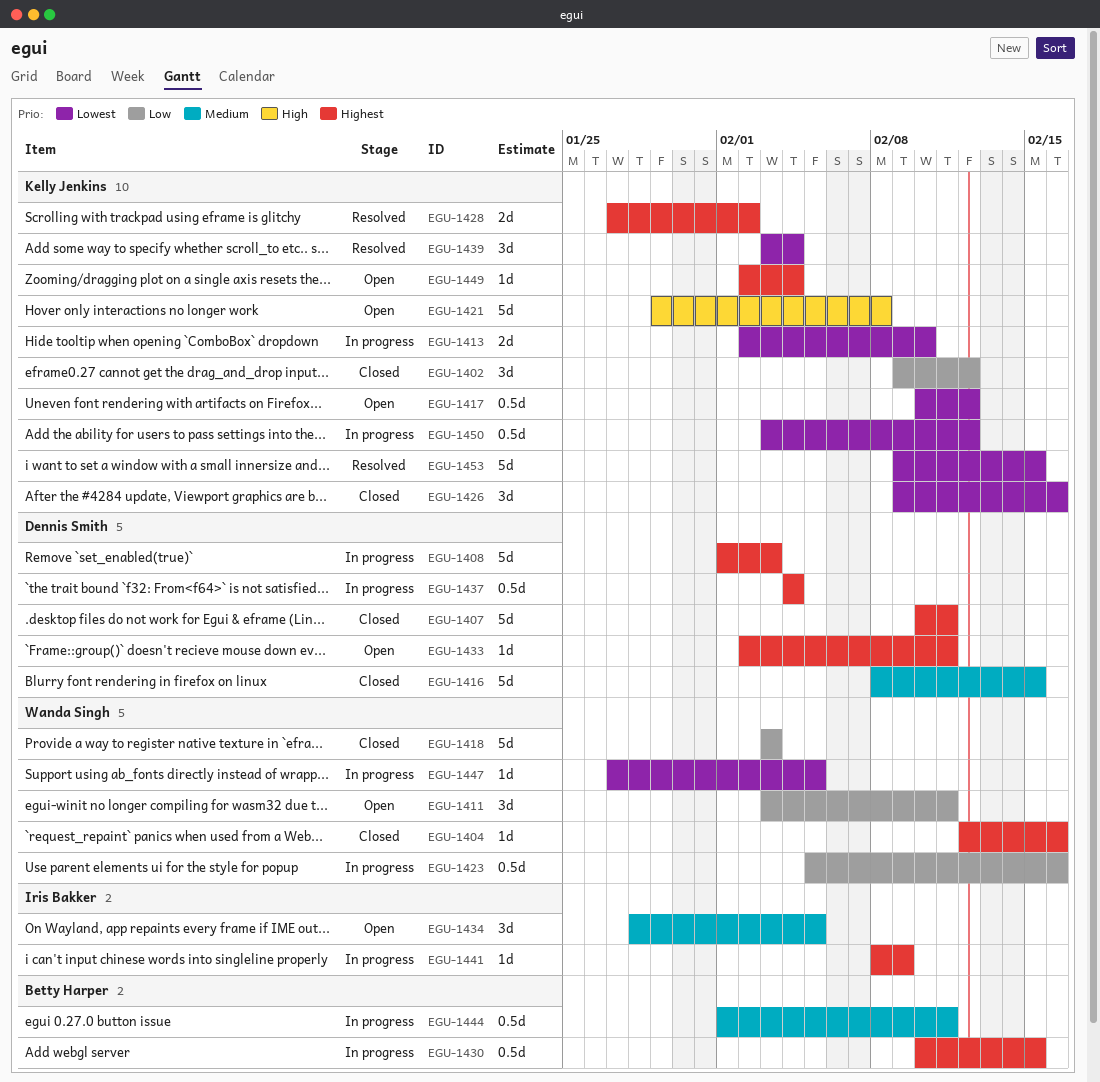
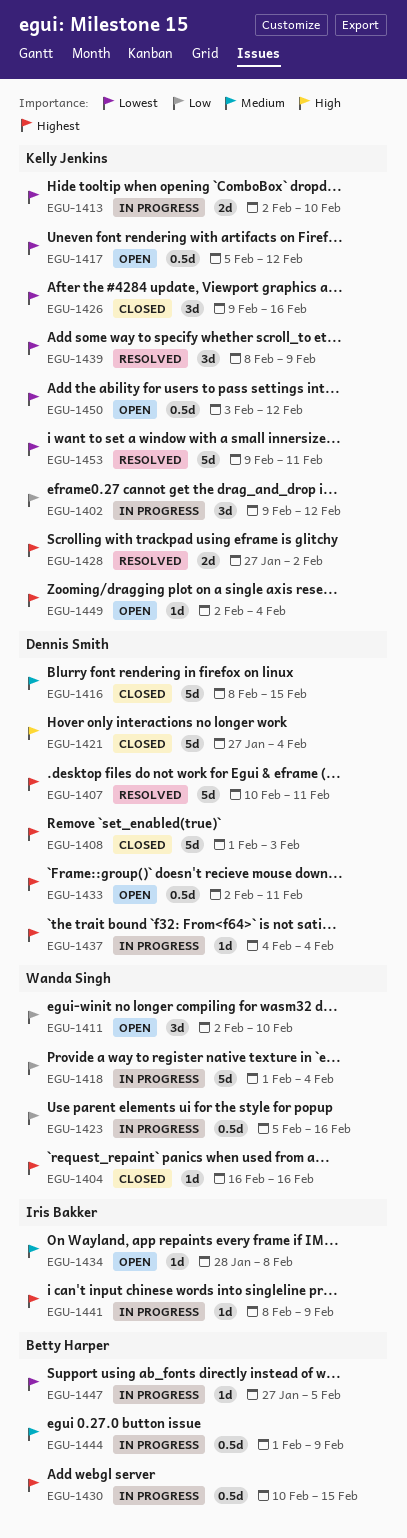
EGU-1402, status: Closed -> In progress
EGU-1404, start: Feb 12 -> Feb 16
EGU-1407, status: Closed -> Resolved
EGU-1408, status: In progress -> Closed
EGU-1411, start: Feb 3 -> Feb 2
EGU-1411, due: Feb 11 -> Feb 10
EGU-1417, start: Feb 10 -> Feb 5
EGU-1418, status: Closed -> In progress
EGU-1418, start: Feb 3 -> Feb 1
EGU-1418, due: Feb 3 -> Feb 4
EGU-1421, status: Open -> Closed
EGU-1421, owner: Kelly Jenkins -> Dennis Smith
EGU-1421, start: Jan 29 -> Jan 27
EGU-1421, due: Feb 8 -> Feb 4
EGU-1433, estimate: 1d -> 0.5d
EGU-1434, estimate: 3d -> 1d
EGU-1434, due: Feb 5 -> Feb 8
EGU-1437, estimate: 0.5d -> 1d
EGU-1439, start: Feb 3 -> Feb 8
EGU-1439, due: Feb 4 -> Feb 9
EGU-1444, due: Feb 11 -> Feb 9
EGU-1447, owner: Wanda Singh -> Betty Harper
EGU-1450, status: In progress -> Open
EGU-1453, due: Feb 15 -> Feb 11

